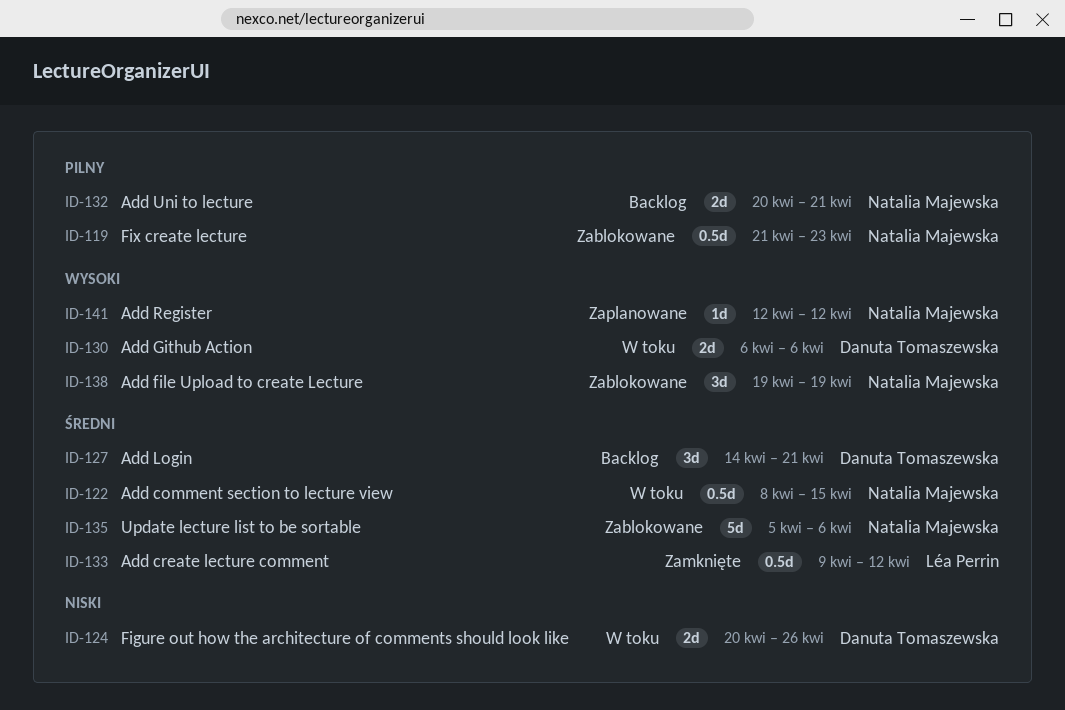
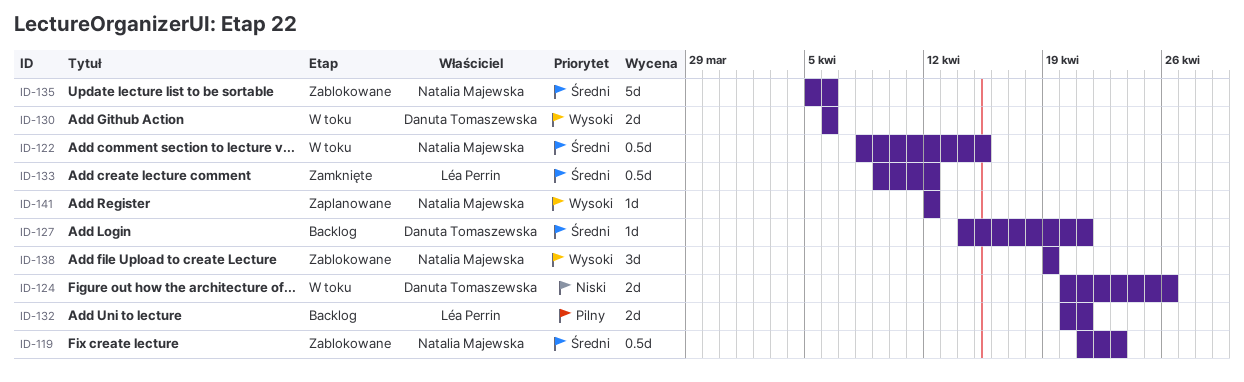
ID-119, priority: Pilny -> Średni
ID-127, estimate: 3d -> 1d
ID-132, owner: Natalia Majewska -> Léa Perrin

